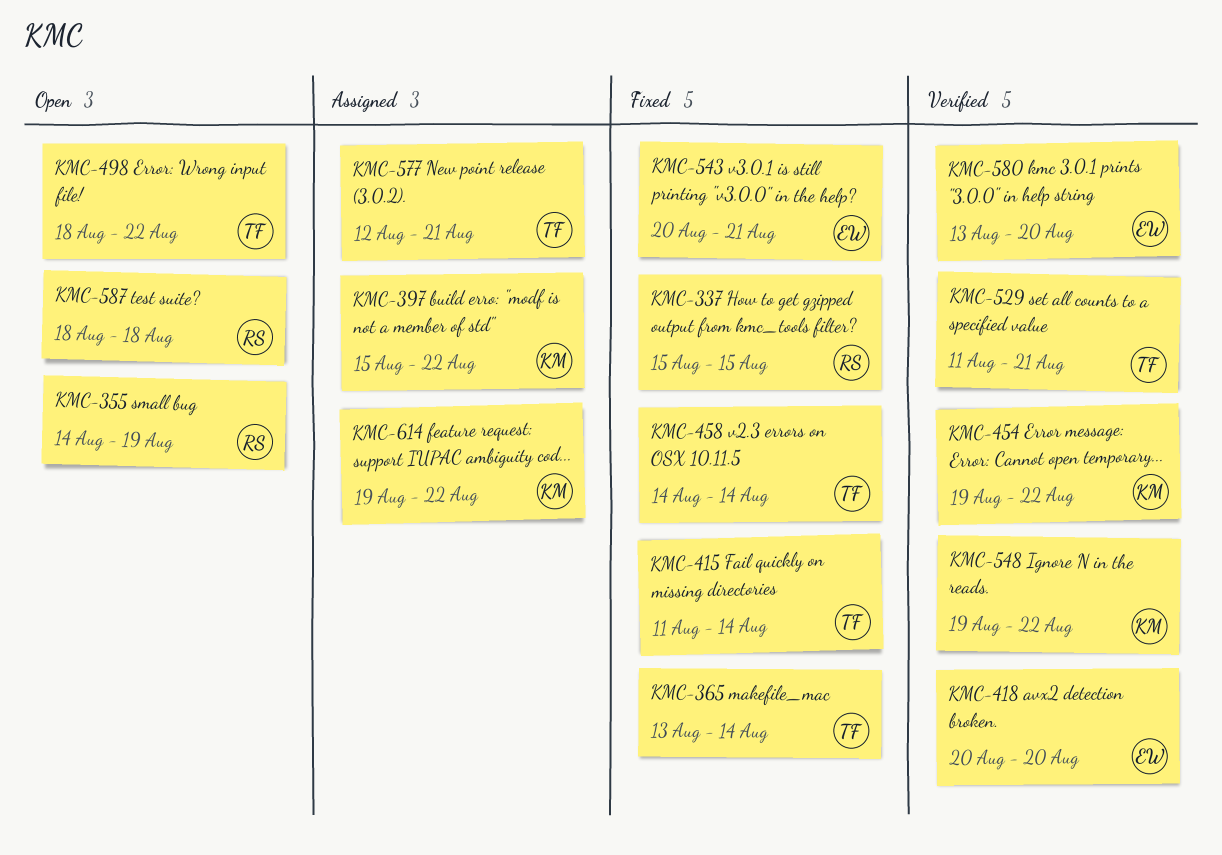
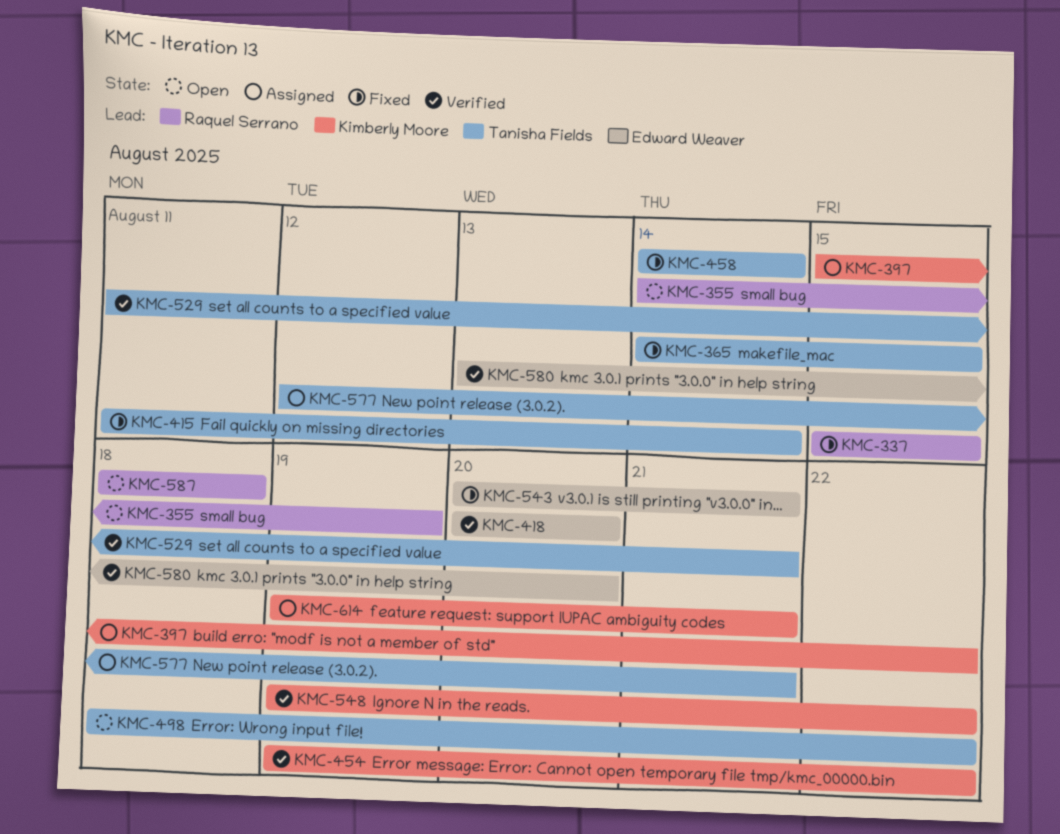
KMC-365, start: Aug 13 -> Aug 14
KMC-365, due: Aug 14 -> Aug 15
KMC-614, due: Aug 22 -> Aug 21

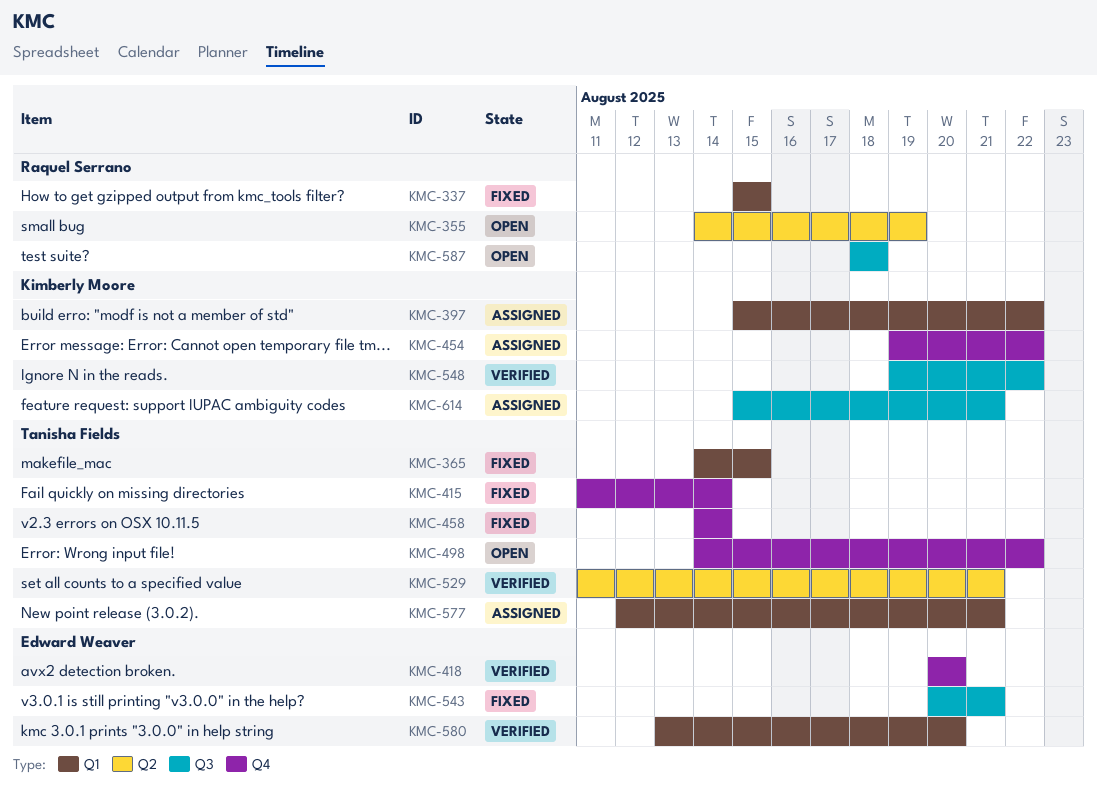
KMC-454, status: Verified -> Assigned
KMC-498, start: Aug 18 -> Aug 14
KMC-614, start: Aug 19 -> Aug 15

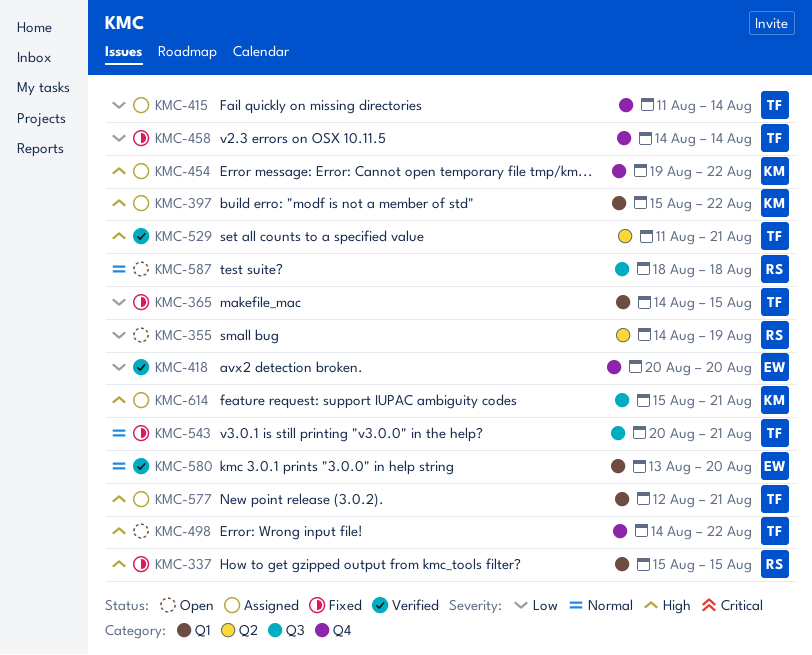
KMC-415, status: Fixed -> Assigned
KMC-543, owner: Edward Weaver -> Tanisha Fields
KMC-548: present -> none

